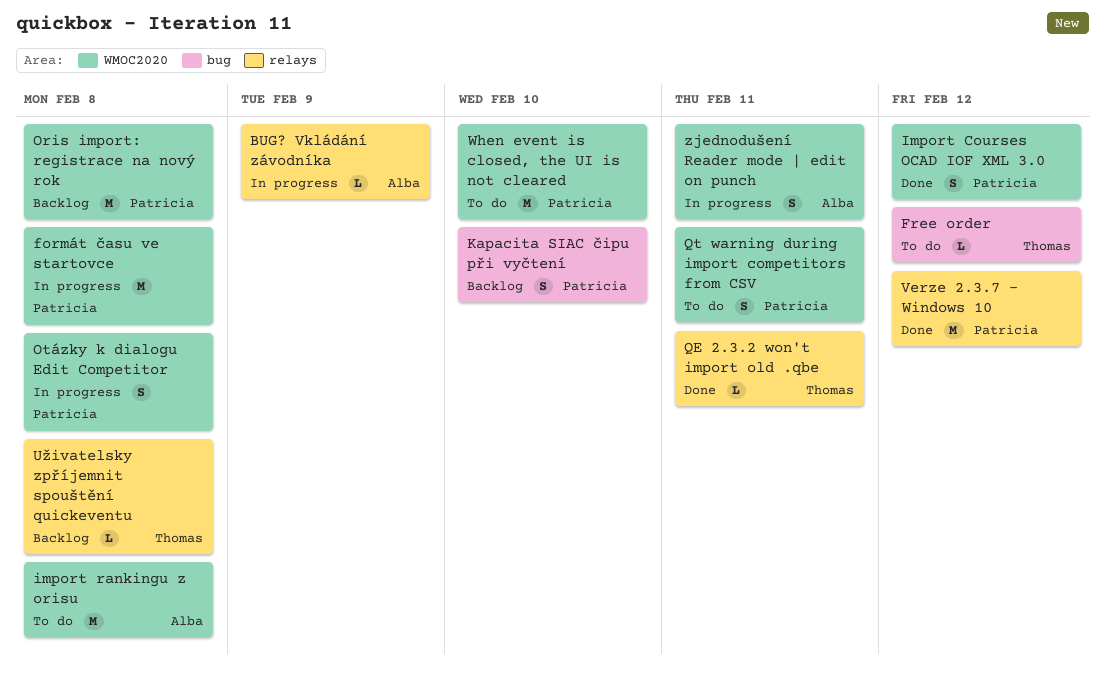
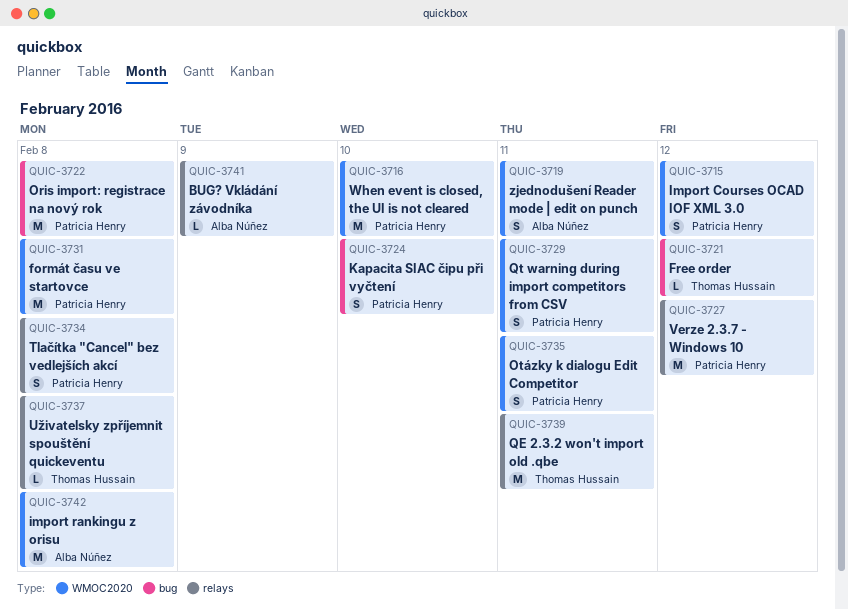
Oris import: registrace na nový rok, label: WMOC2020 -> bug
Otázky k dialogu Edit Competitor, due: Feb 8 -> Feb 11
QE 2.3.2 won't import old .qbe, estimate: L -> M
Tlačítka "Cancel" bez vedlejších akcí: none -> present

